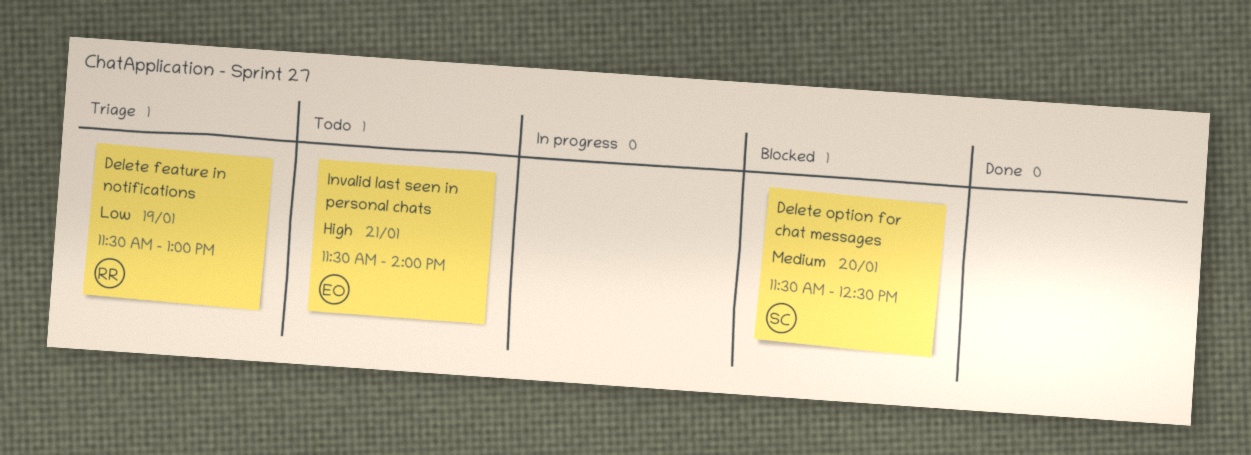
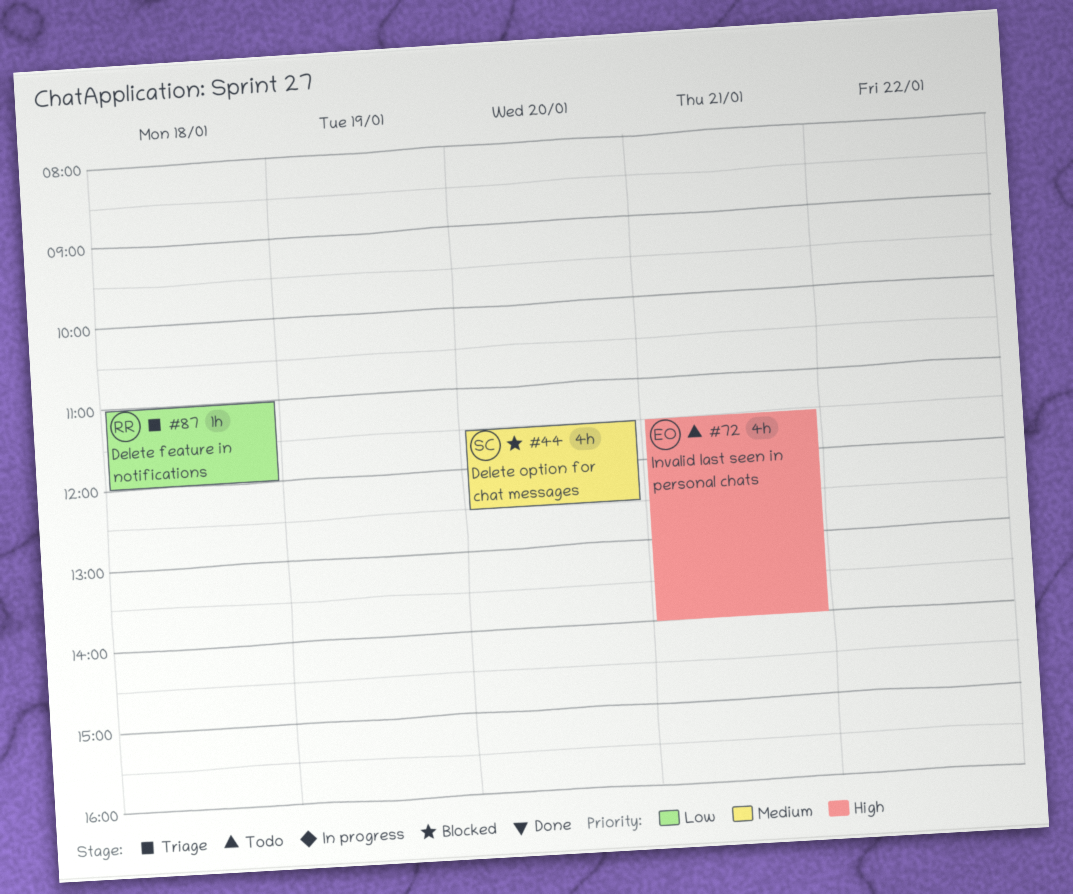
Delete feature in notifications, day: Jan 19 -> Jan 18
Delete feature in notifications, begins: 11:30 -> 11:00
Delete feature in notifications, ends: 13:00 -> 12:00

